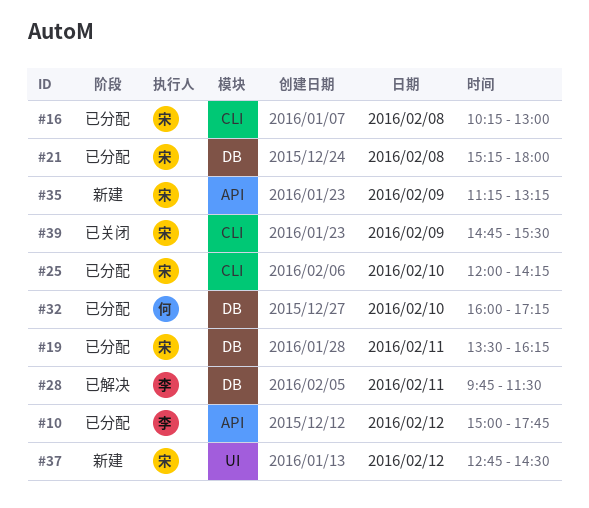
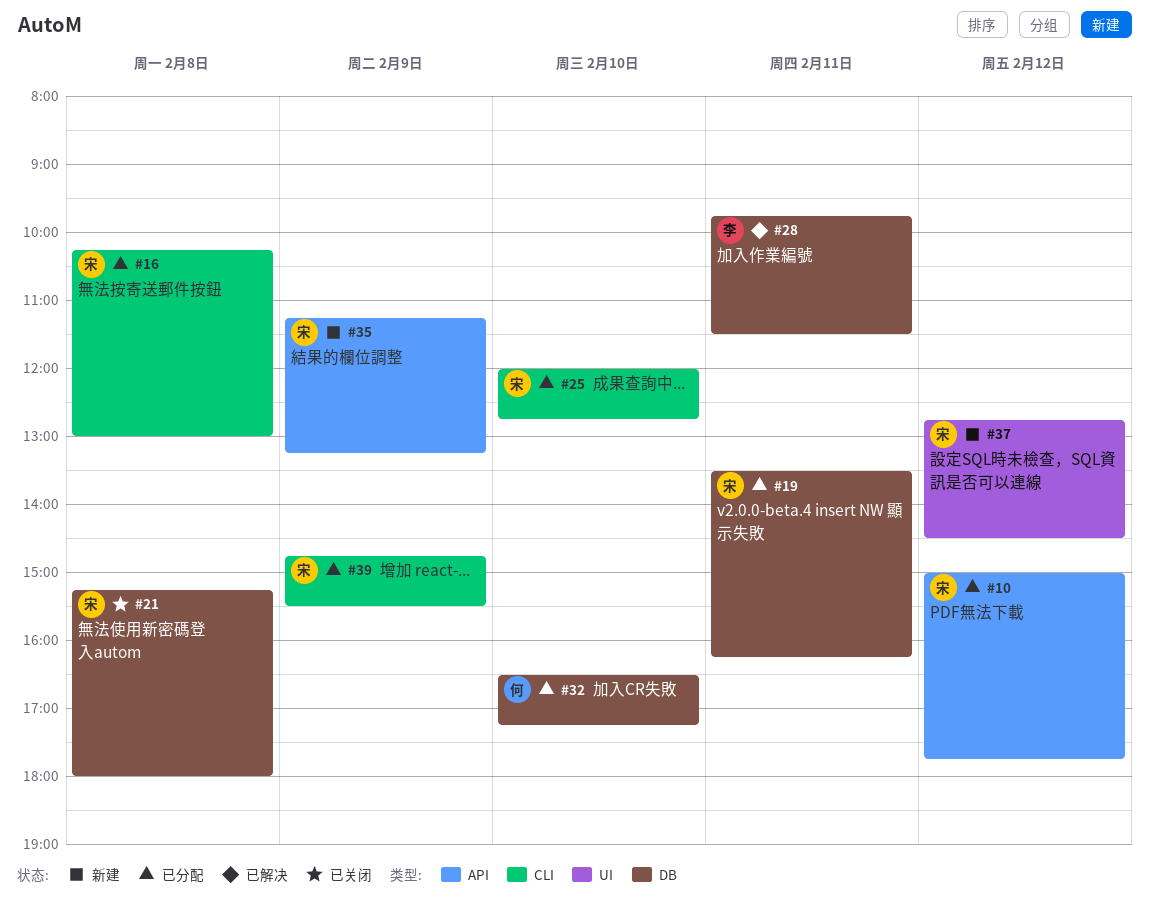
#10, owner: 李 -> 宋
#21, status: 已分配 -> 已关闭
#25, ends: 14:15 -> 12:45
#32, begins: 16:00 -> 16:30
#39, status: 已关闭 -> 已分配

